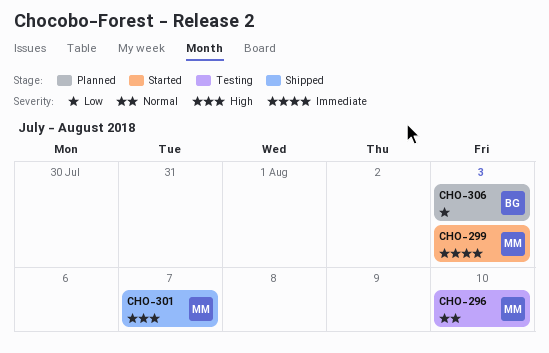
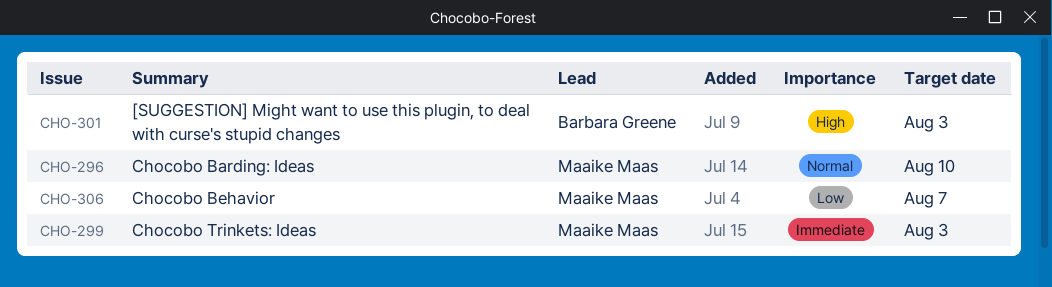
CHO-301, owner: Maaike Maas -> Barbara Greene
CHO-301, due: Aug 7 -> Aug 3
CHO-306, owner: Barbara Greene -> Maaike Maas
CHO-306, due: Aug 3 -> Aug 7

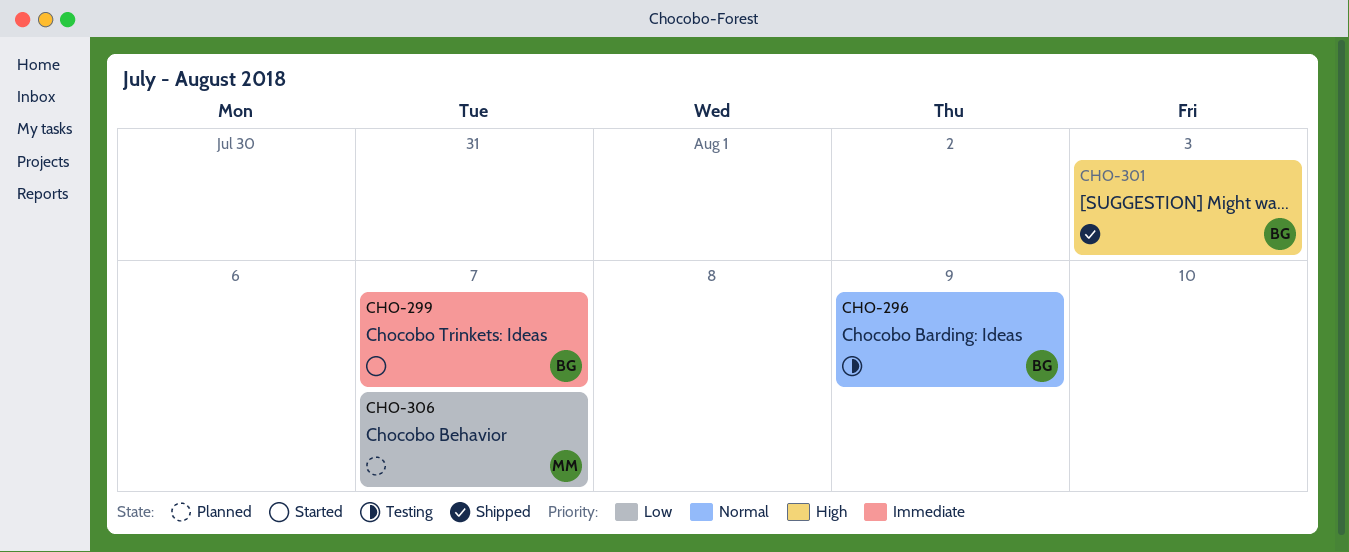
CHO-296, owner: Maaike Maas -> Barbara Greene
CHO-296, due: Aug 10 -> Aug 9
CHO-299, owner: Maaike Maas -> Barbara Greene
CHO-299, due: Aug 3 -> Aug 7

